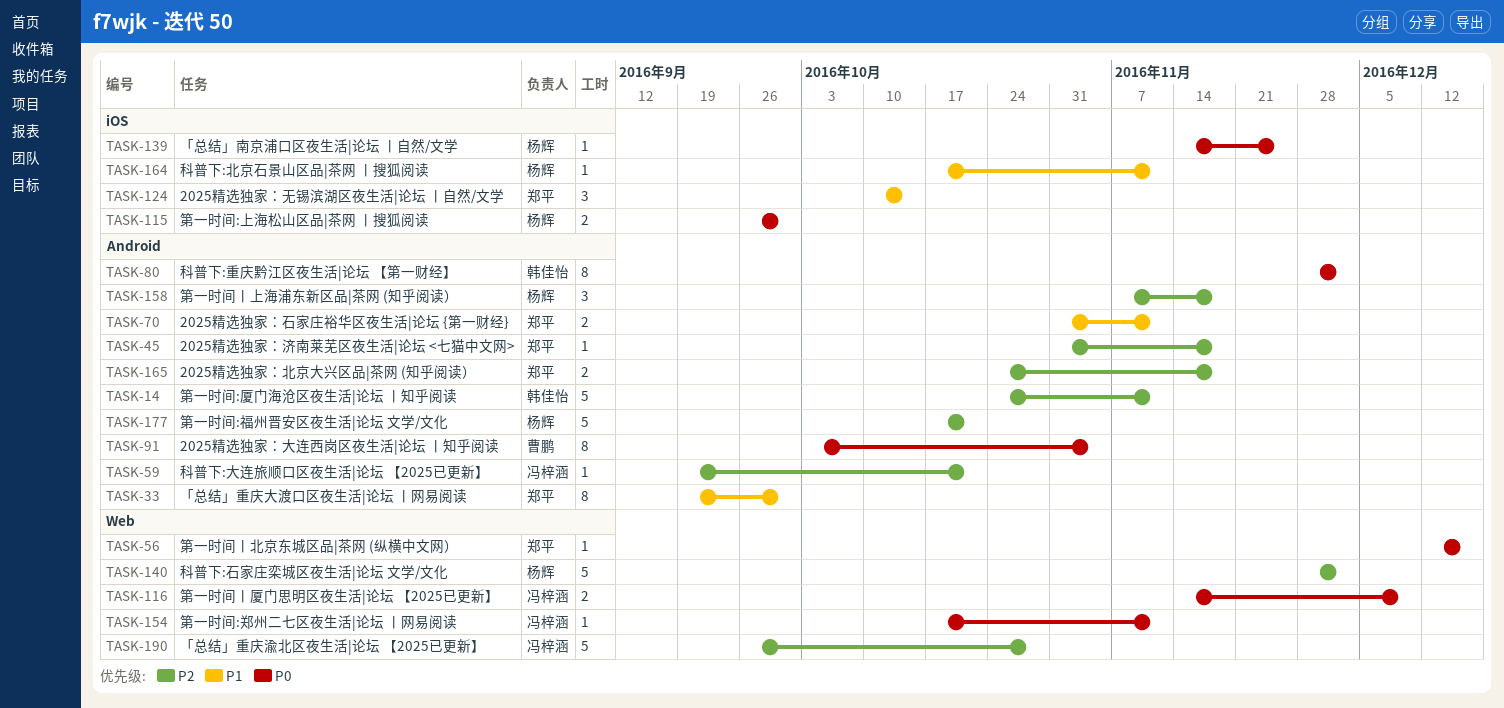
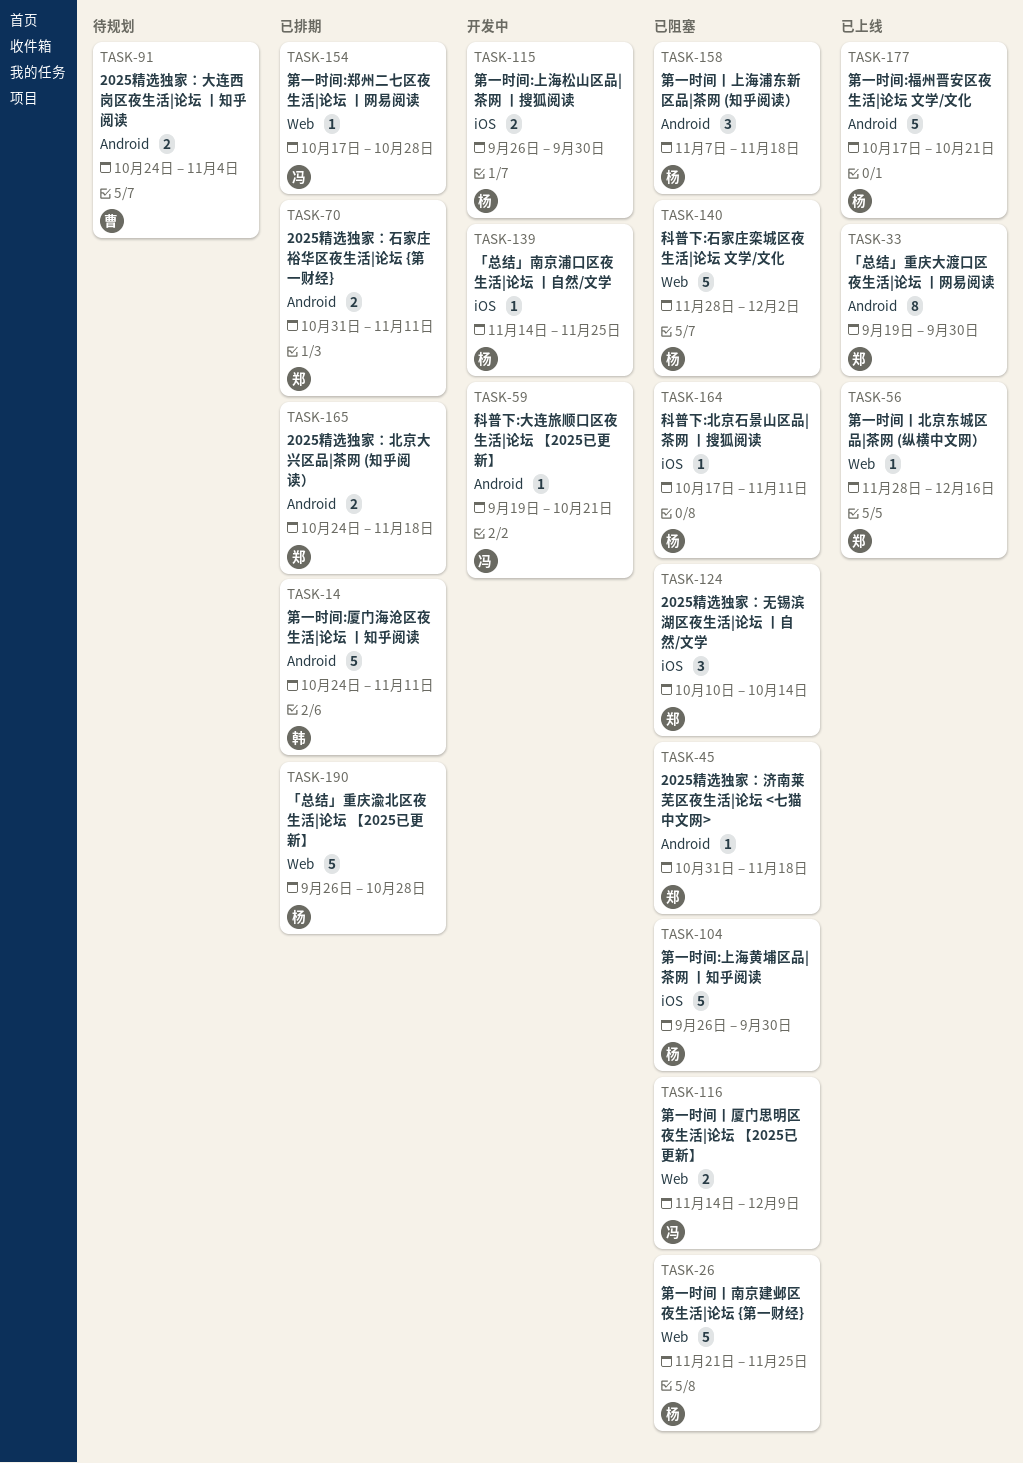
TASK-26: none -> present
TASK-56, start: Dec 12 -> Nov 28
TASK-80: present -> none
TASK-91, estimate: 8 -> 2
TASK-91, start: Oct 3 -> Oct 24
TASK-104: none -> present
TASK-154, due: Nov 11 -> Oct 28
TASK-190, owner: 冯梓涵 -> 杨辉

